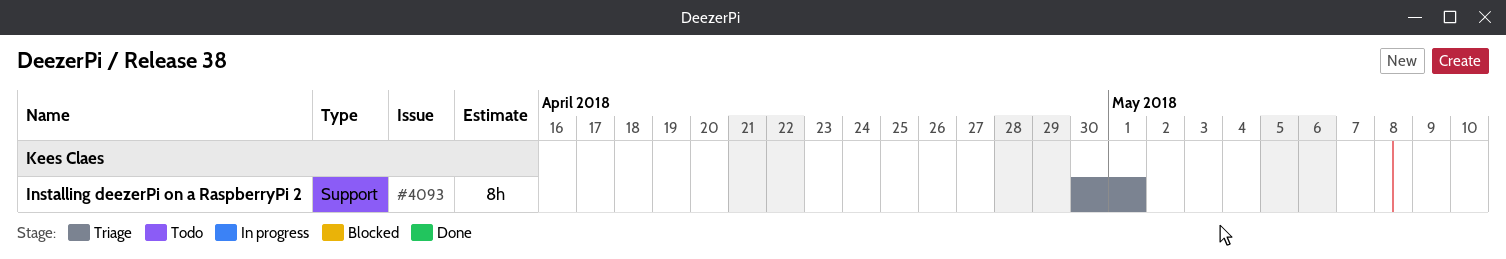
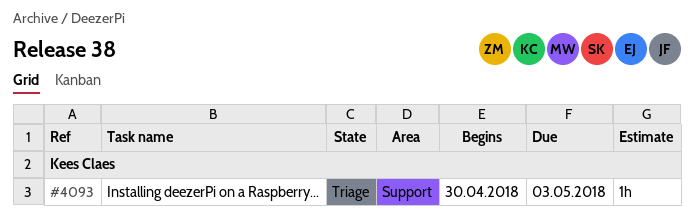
#4093, estimate: 8h -> 1h
#4093, due: May 1 -> May 3

